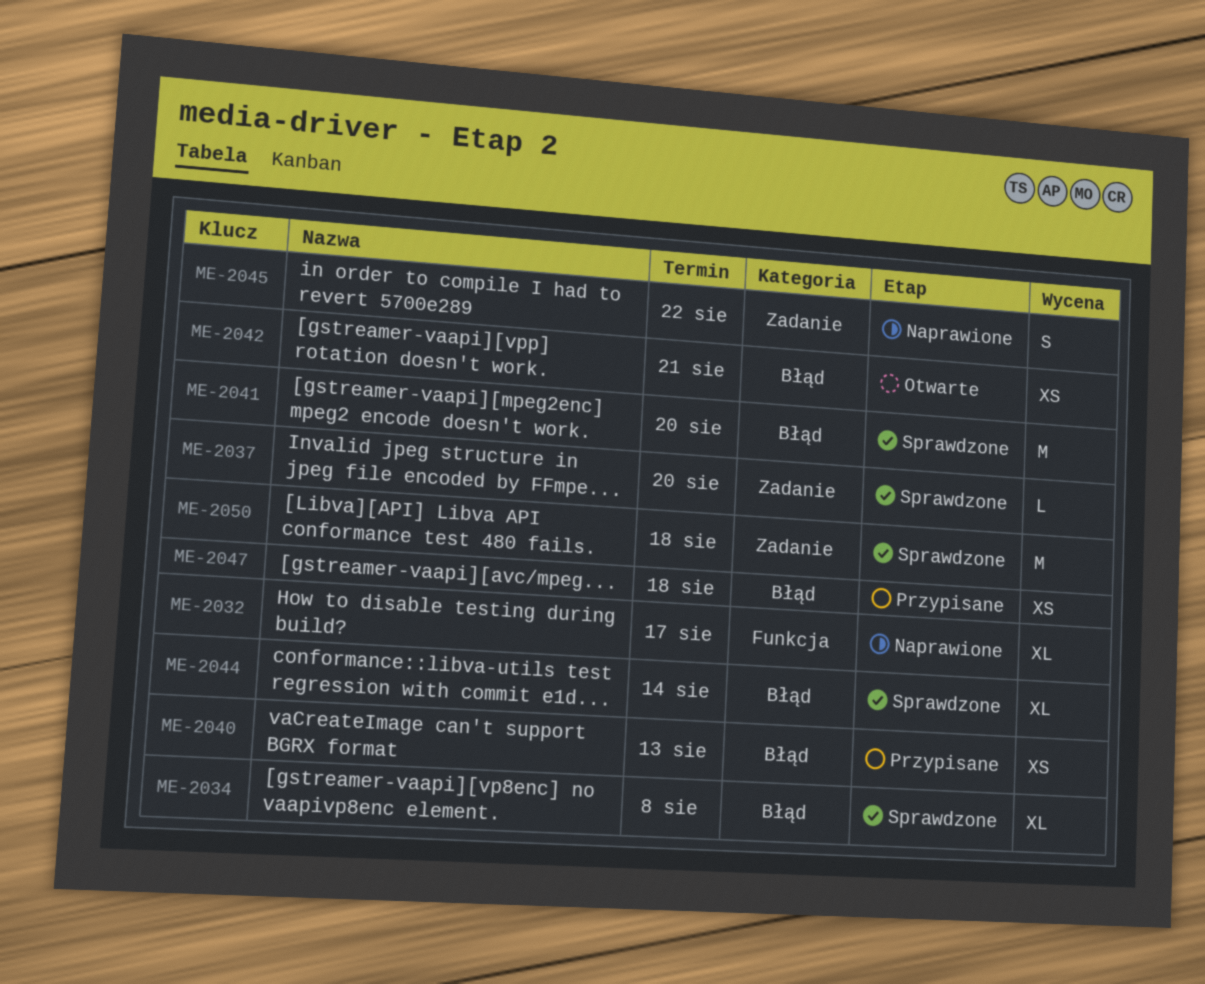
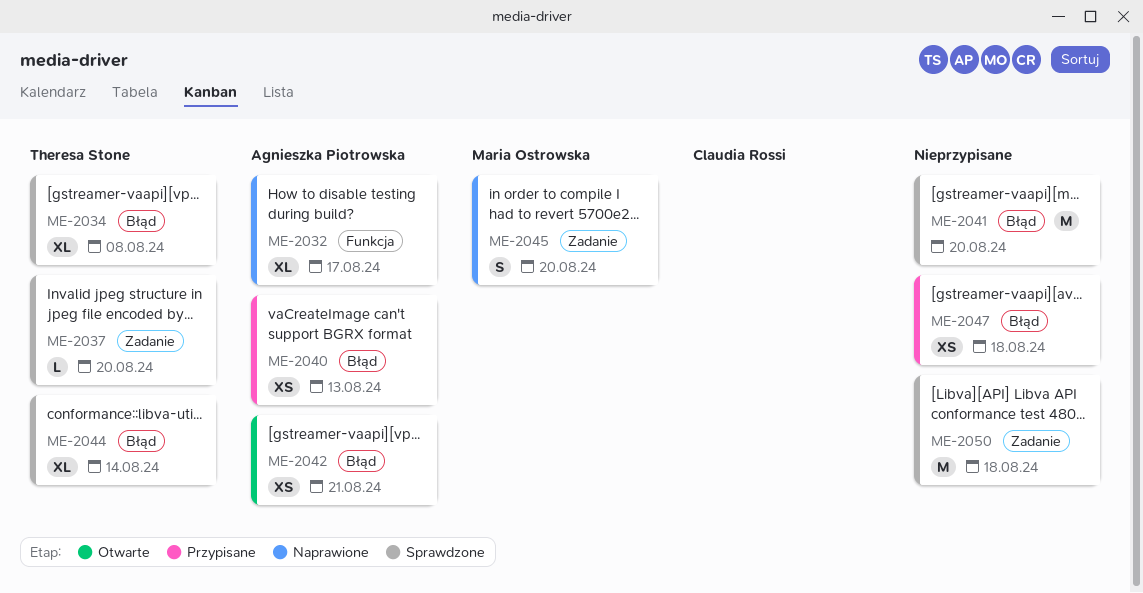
ME-2045, due: Aug 22 -> Aug 20

